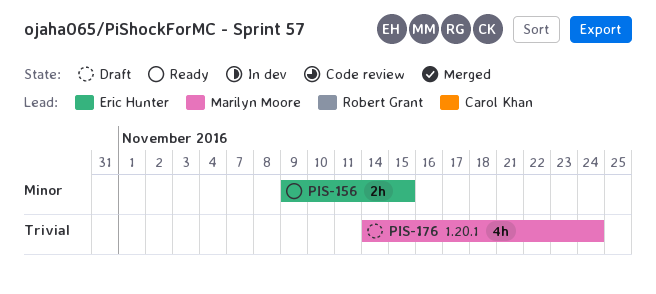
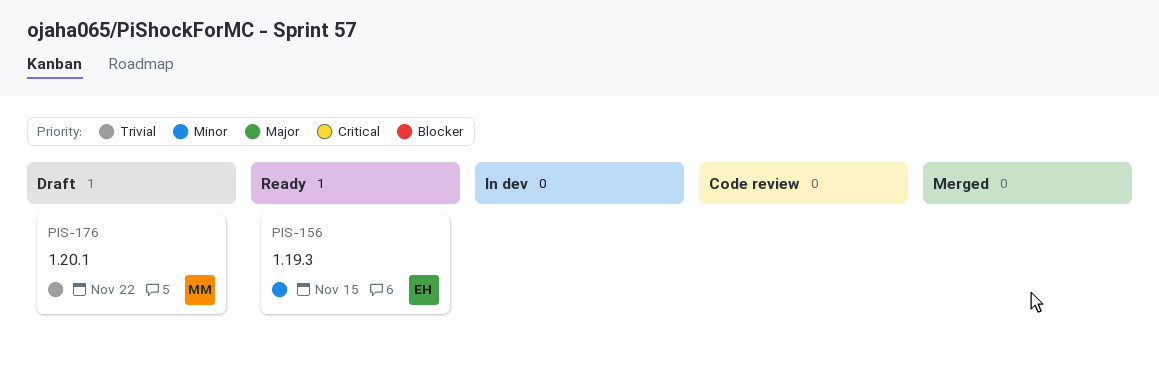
PIS-176, due: Nov 24 -> Nov 22

